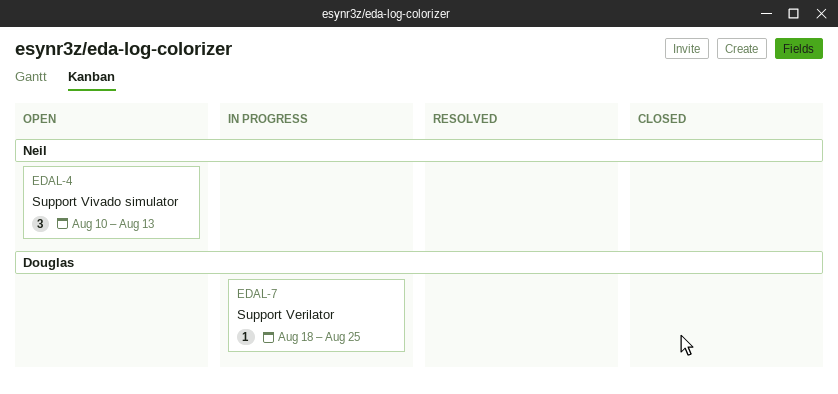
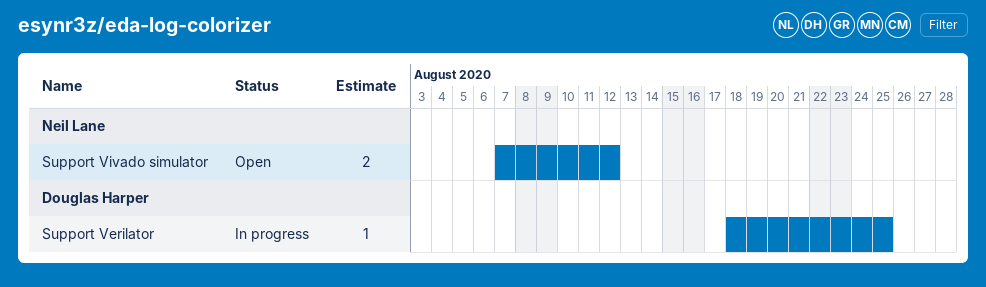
Support Vivado simulator, estimate: 3 -> 2
Support Vivado simulator, start: Aug 10 -> Aug 7
Support Vivado simulator, due: Aug 13 -> Aug 12

